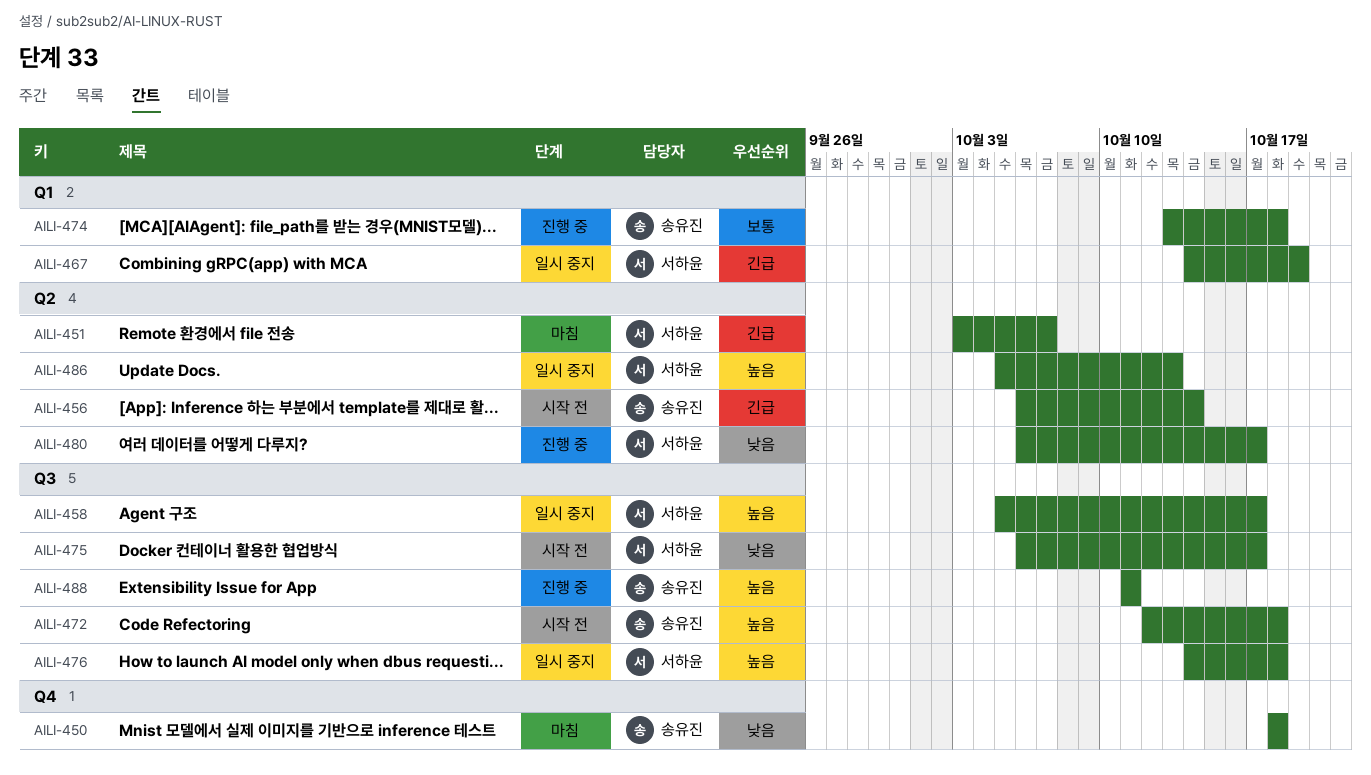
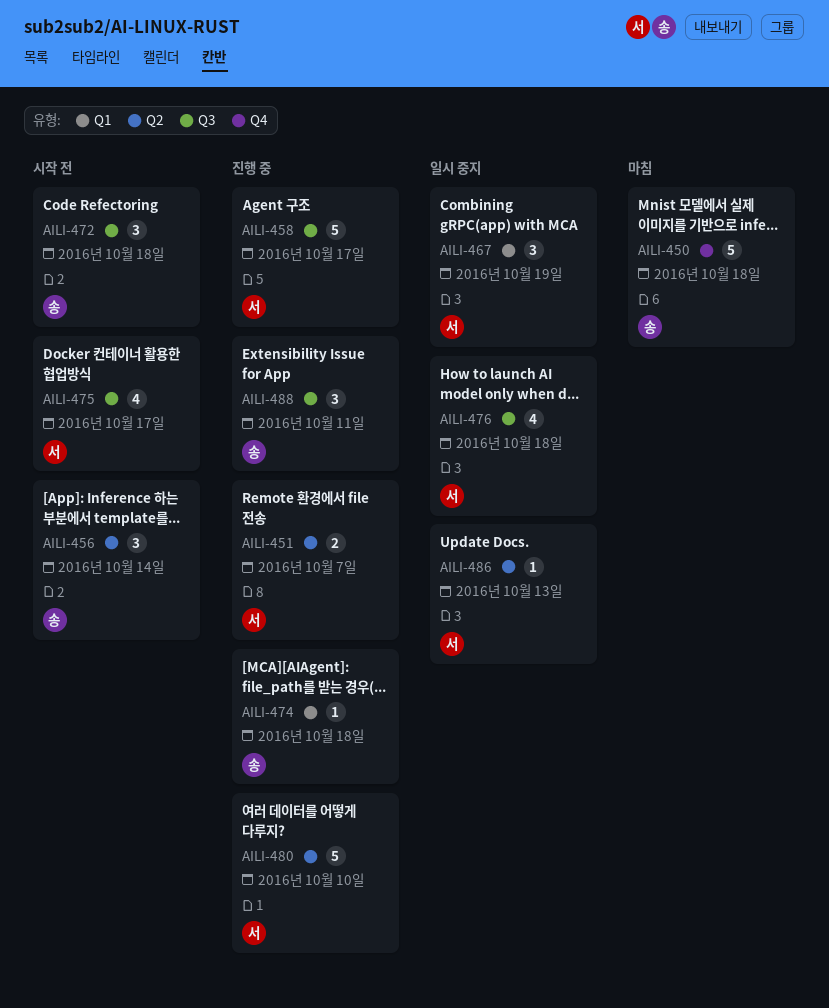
AILI-451, status: 마침 -> 진행 중
AILI-458, status: 일시 중지 -> 진행 중
AILI-480, due: Oct 17 -> Oct 10

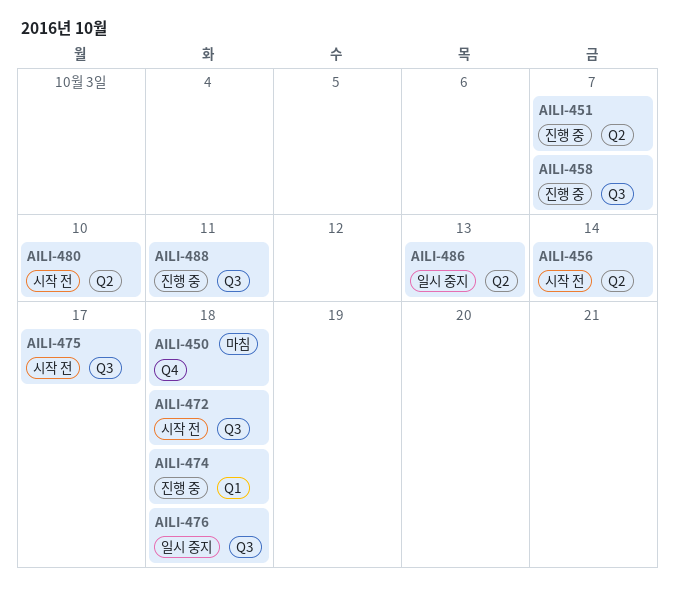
AILI-458, due: Oct 17 -> Oct 7
AILI-467: present -> none
AILI-480, status: 진행 중 -> 시작 전

